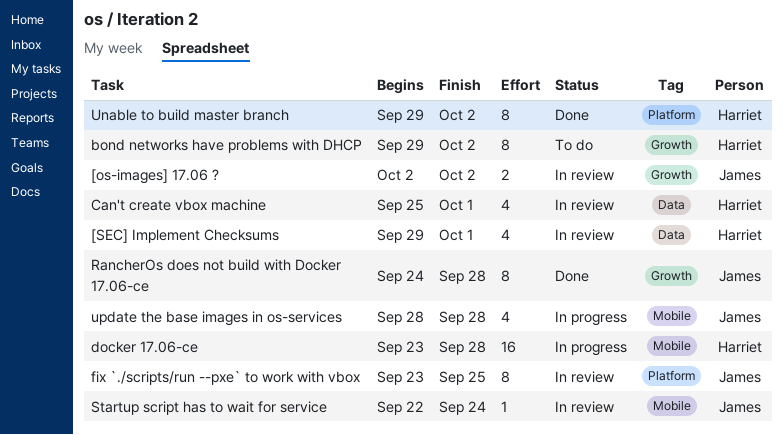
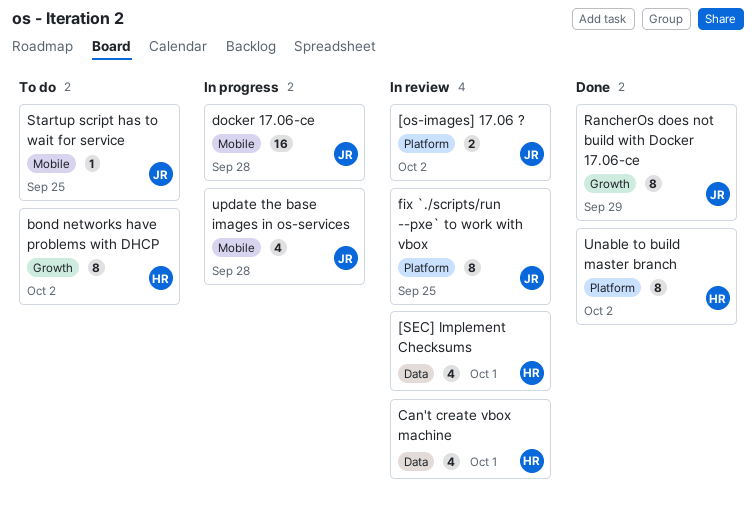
[os-images] 17.06 ?, label: Growth -> Platform
docker 17.06-ce, owner: Harriet -> James
RancherOs does not build with Docker 17.06-ce, due: Sep 28 -> Sep 29
Startup script has to wait for service, status: In review -> To do
Startup script has to wait for service, due: Sep 24 -> Sep 25

